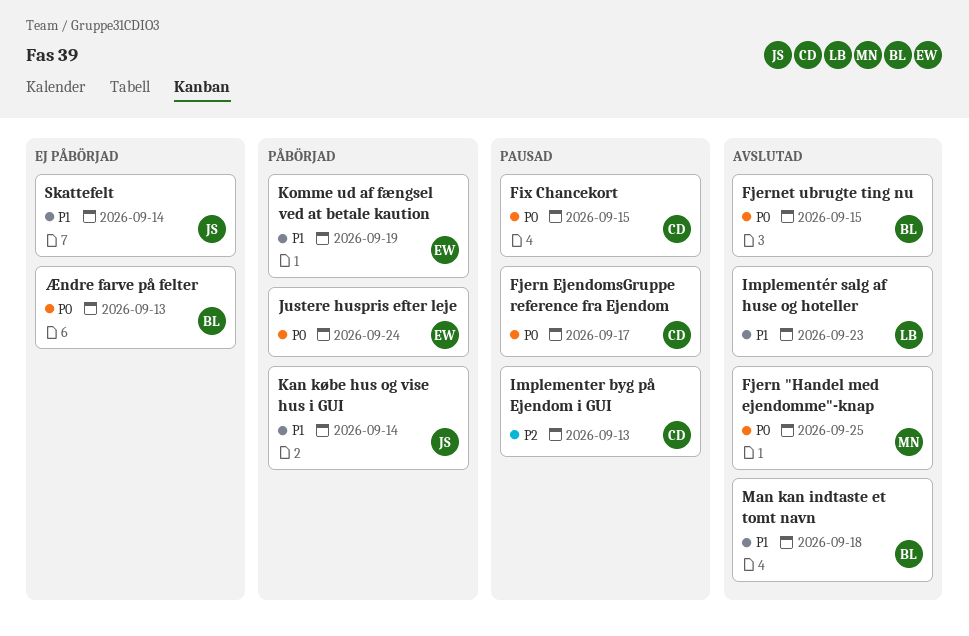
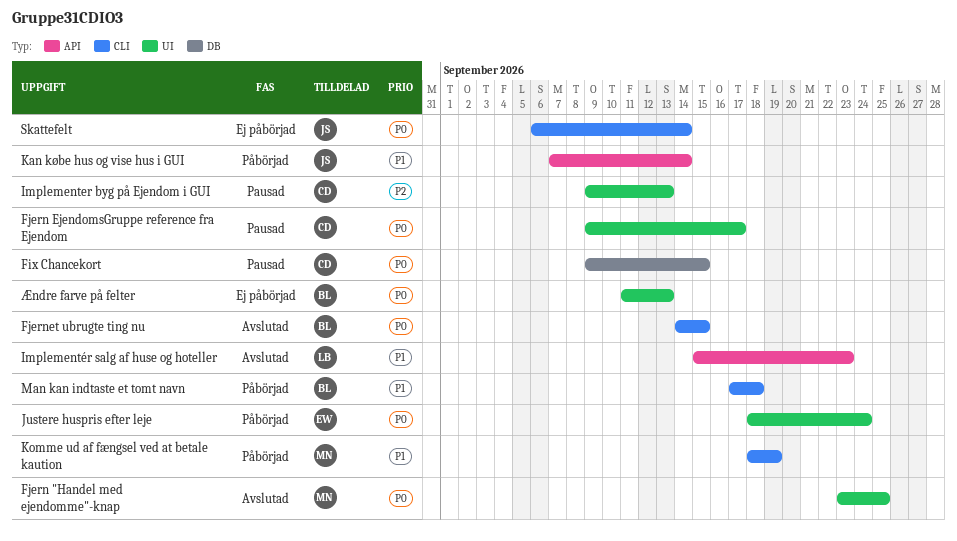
Komme ud af fængsel ved at betale kaution, owner: EW -> MN
Man kan indtaste et tomt navn, status: Avslutad -> Påbörjad
Skattefelt, priority: P1 -> P0

